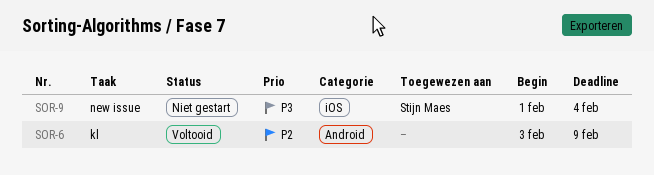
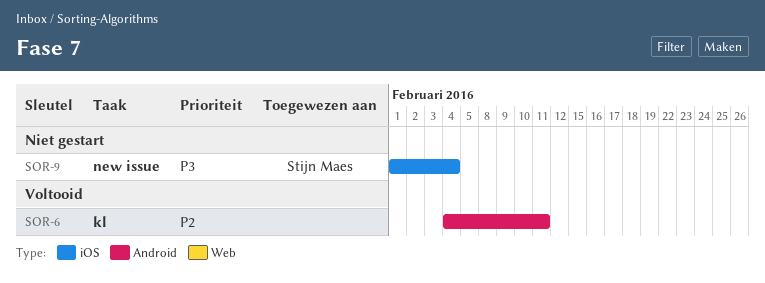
SOR-6, start: Feb 3 -> Feb 4
SOR-6, due: Feb 9 -> Feb 11

